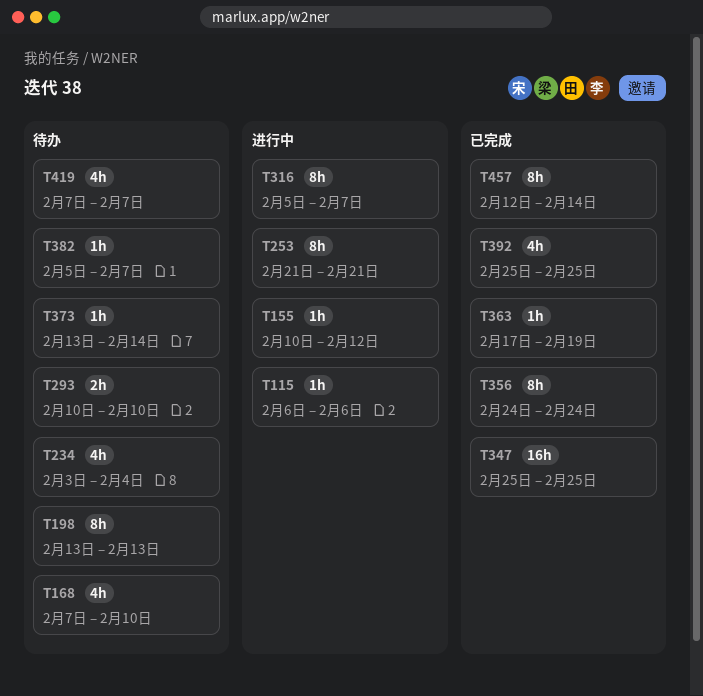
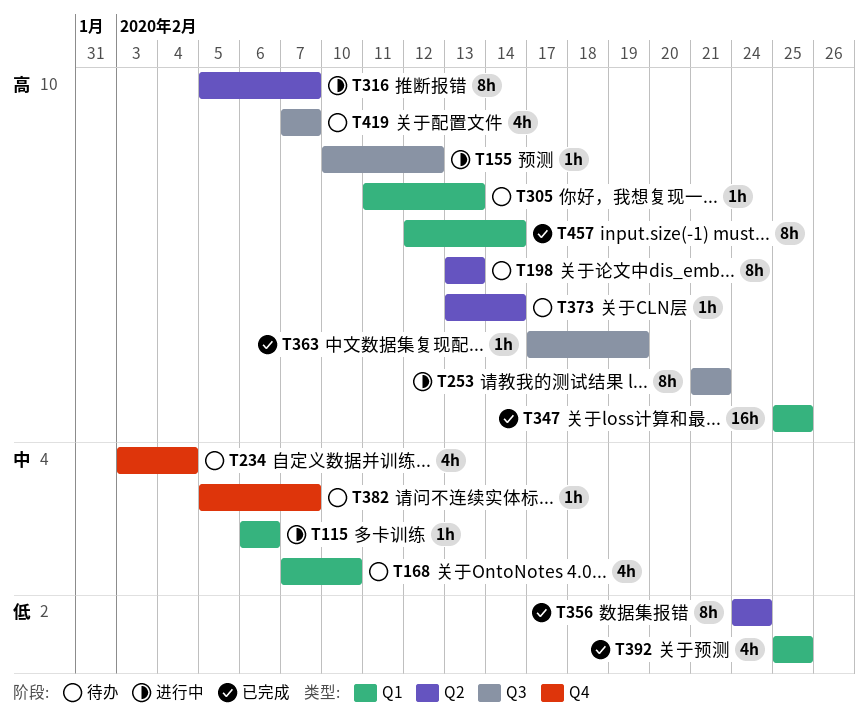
T293: present -> none
T305: none -> present

